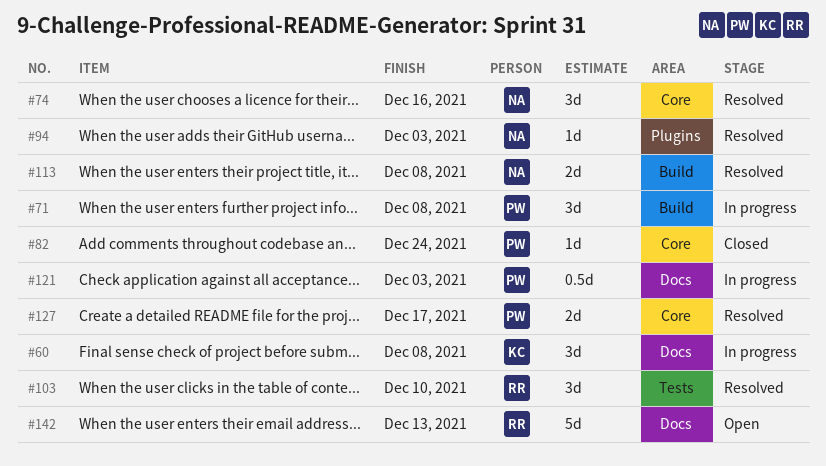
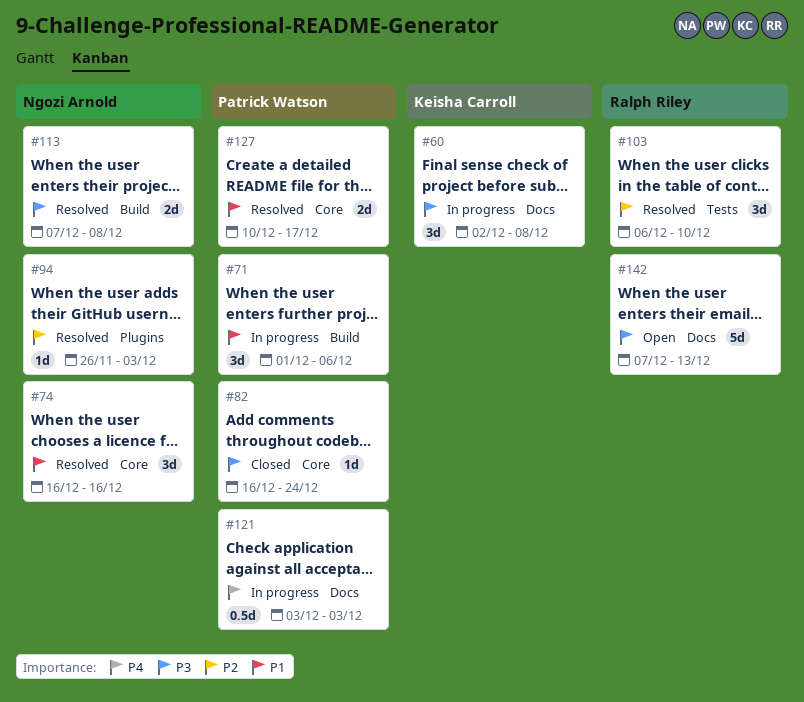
#71, due: Dec 8 -> Dec 6

